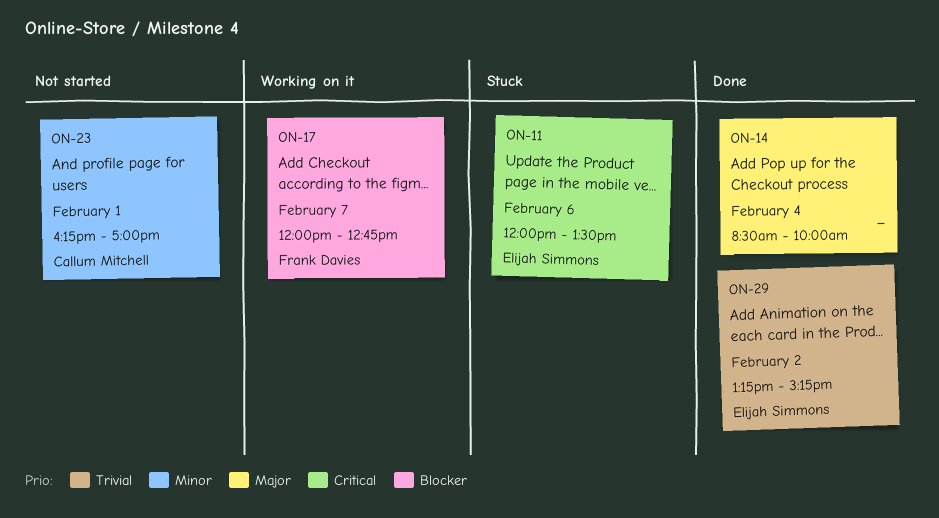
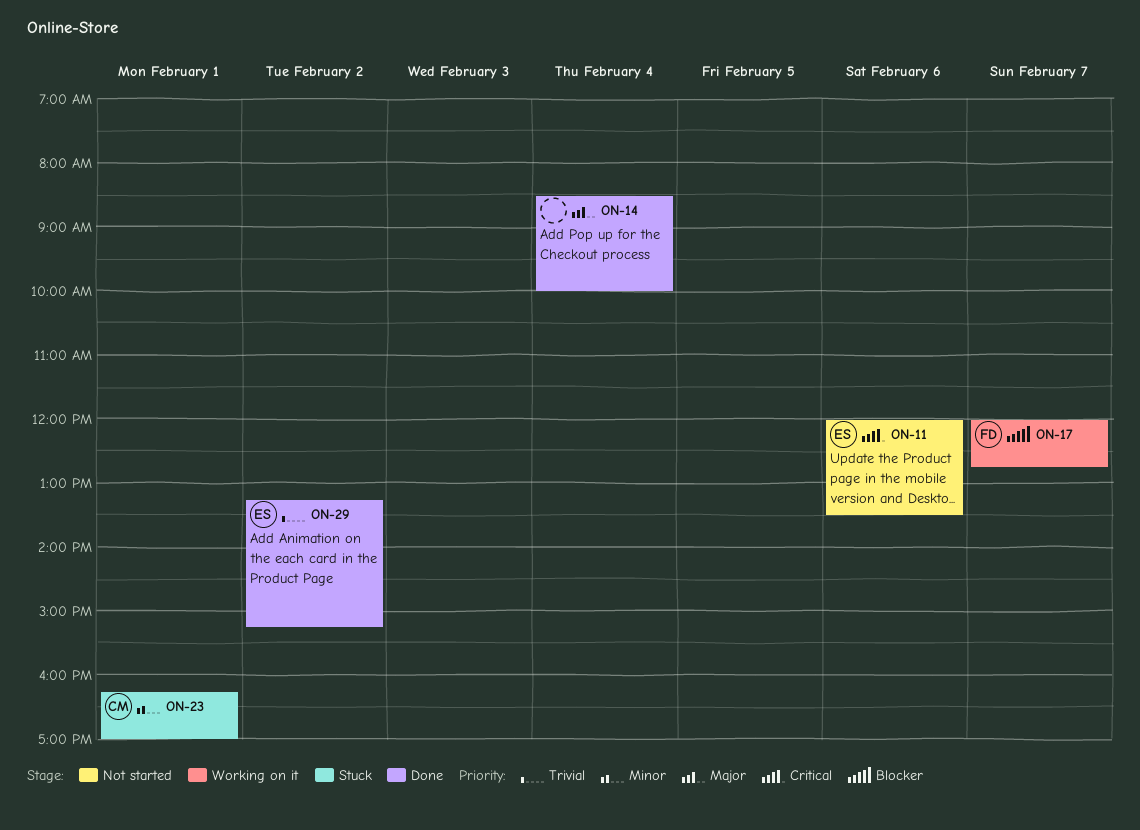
ON-11, status: Stuck -> Not started
ON-23, status: Not started -> Stuck

